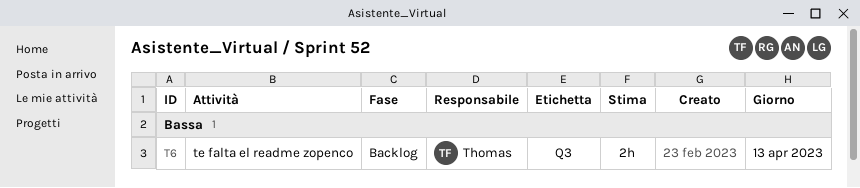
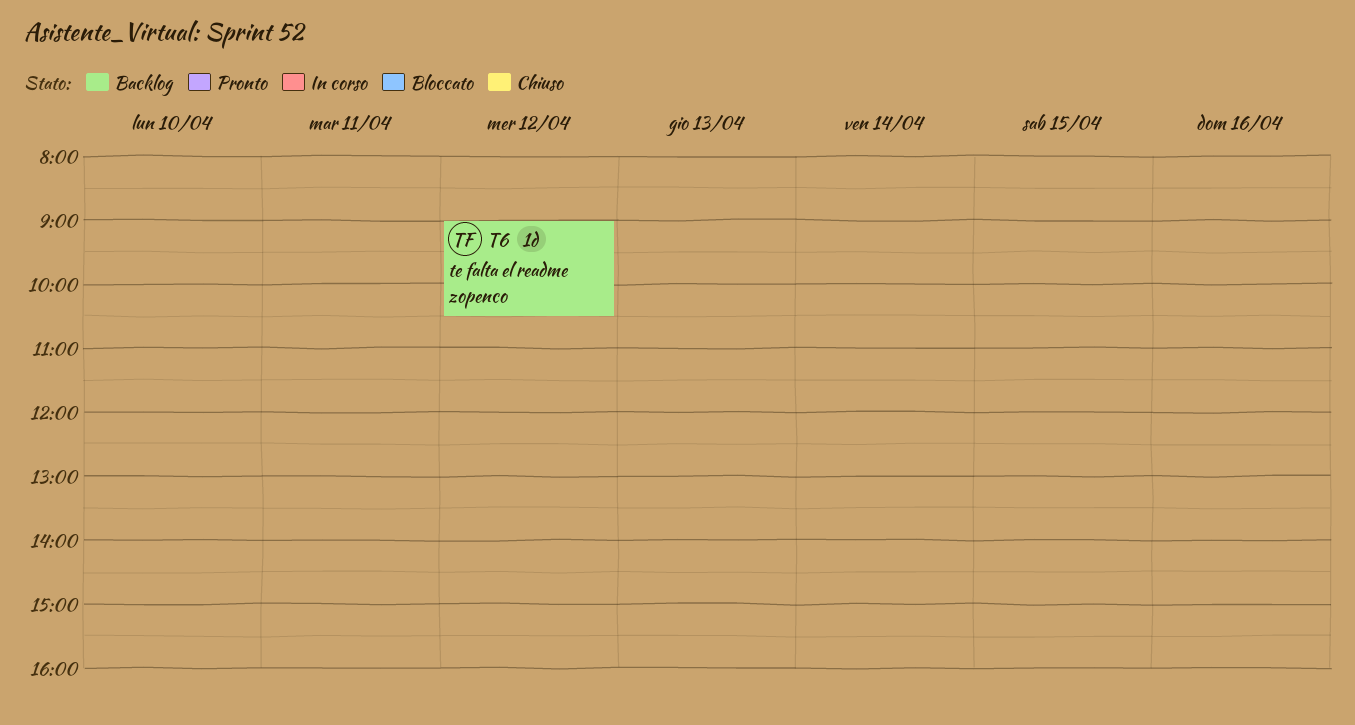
T6, estimate: 2h -> 1d
T6, day: Apr 13 -> Apr 12

